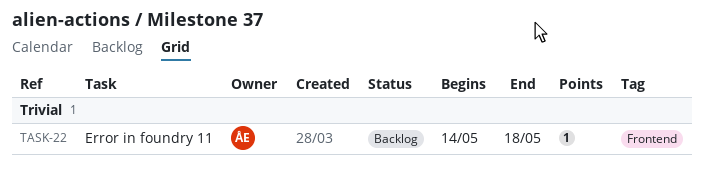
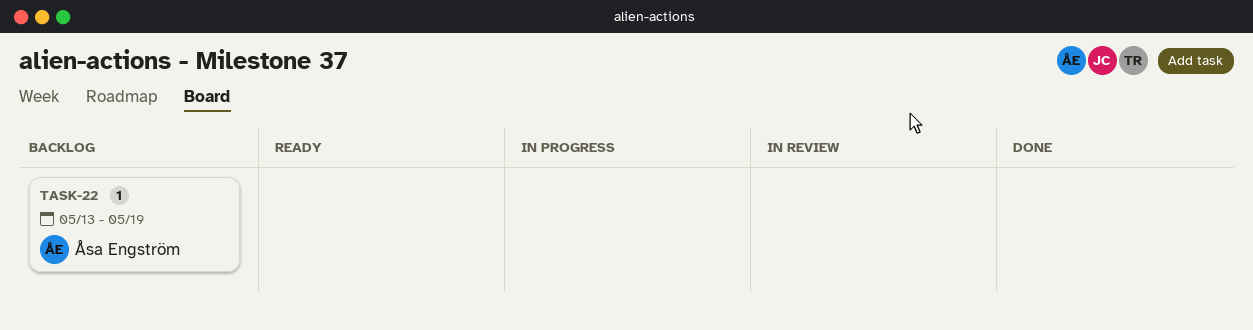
TASK-22, start: May 14 -> May 13
TASK-22, due: May 18 -> May 19

